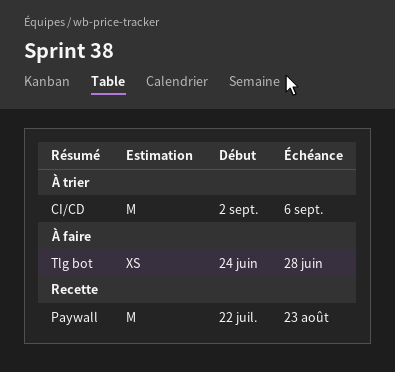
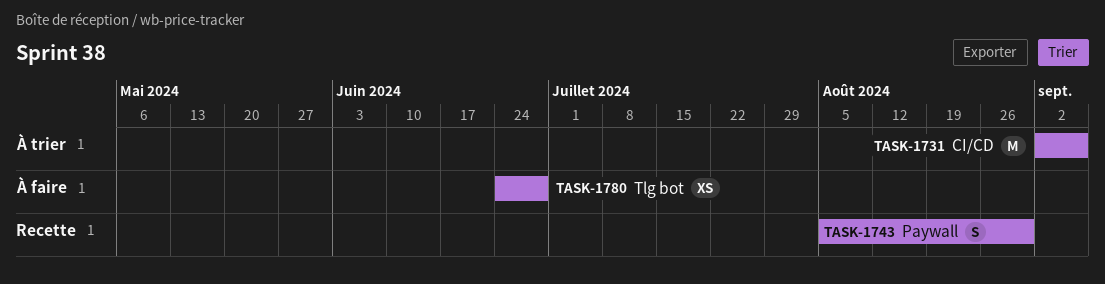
Paywall, estimate: M -> S
Paywall, start: Jul 22 -> Aug 5
Paywall, due: Aug 23 -> Aug 30

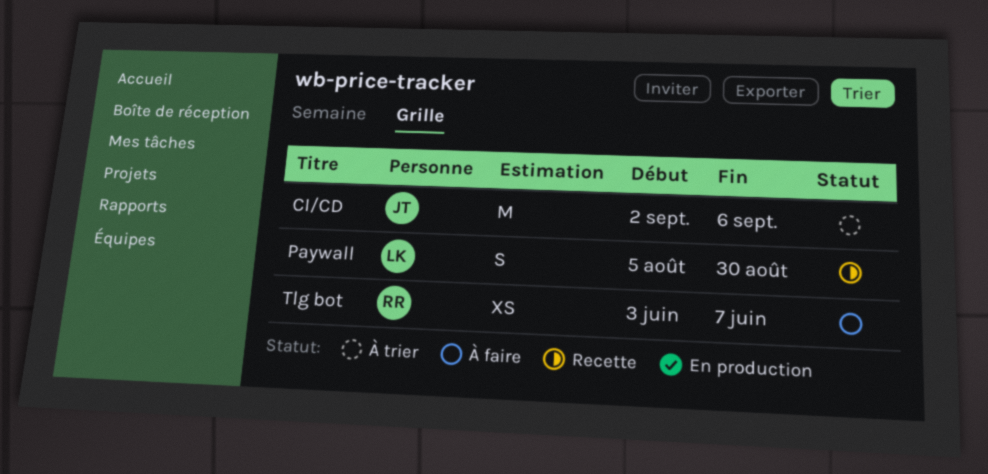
Tlg bot, start: Jun 24 -> Jun 3
Tlg bot, due: Jun 28 -> Jun 7

